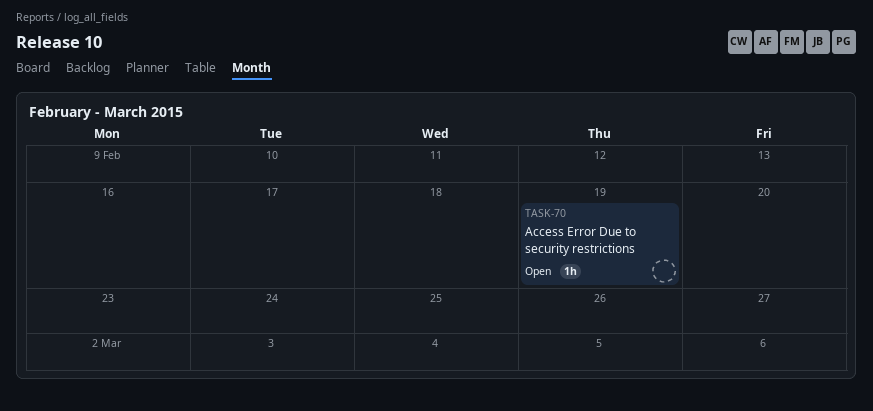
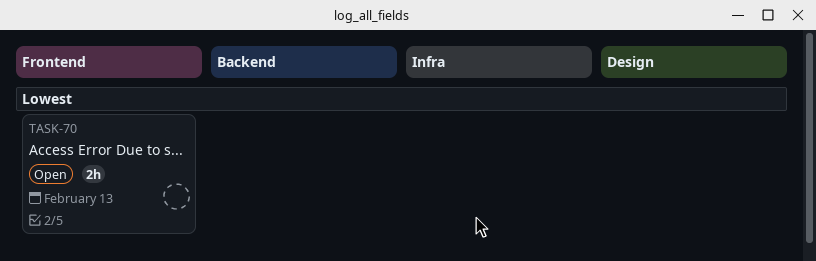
TASK-70, estimate: 1h -> 2h
TASK-70, due: Feb 19 -> Feb 13

